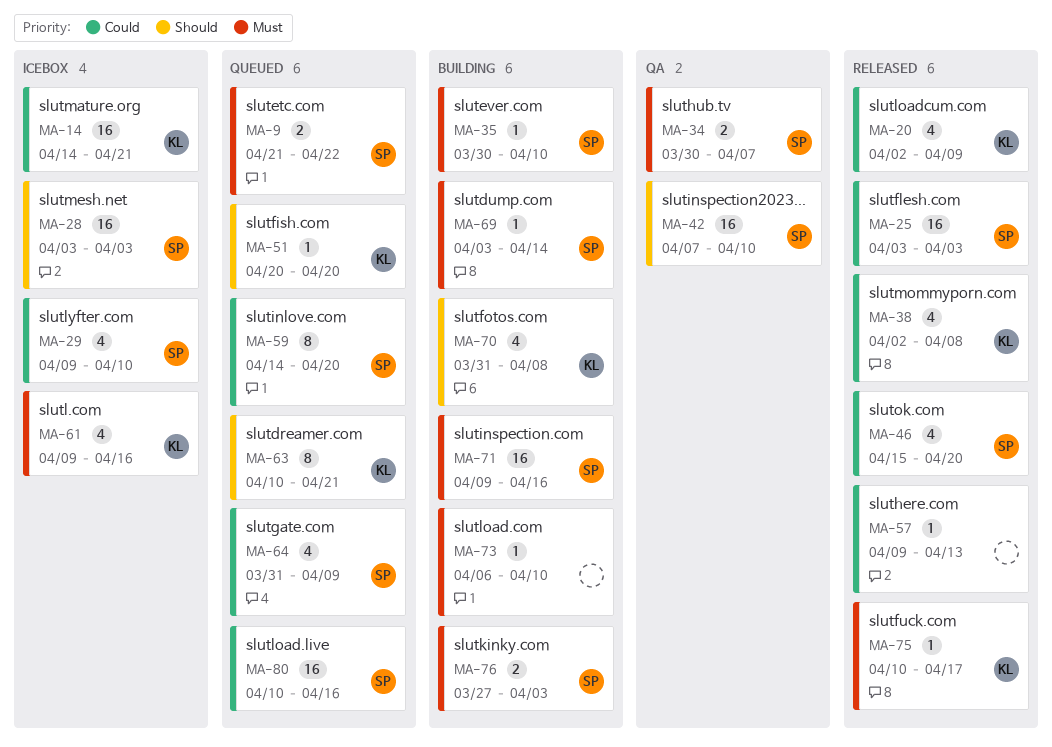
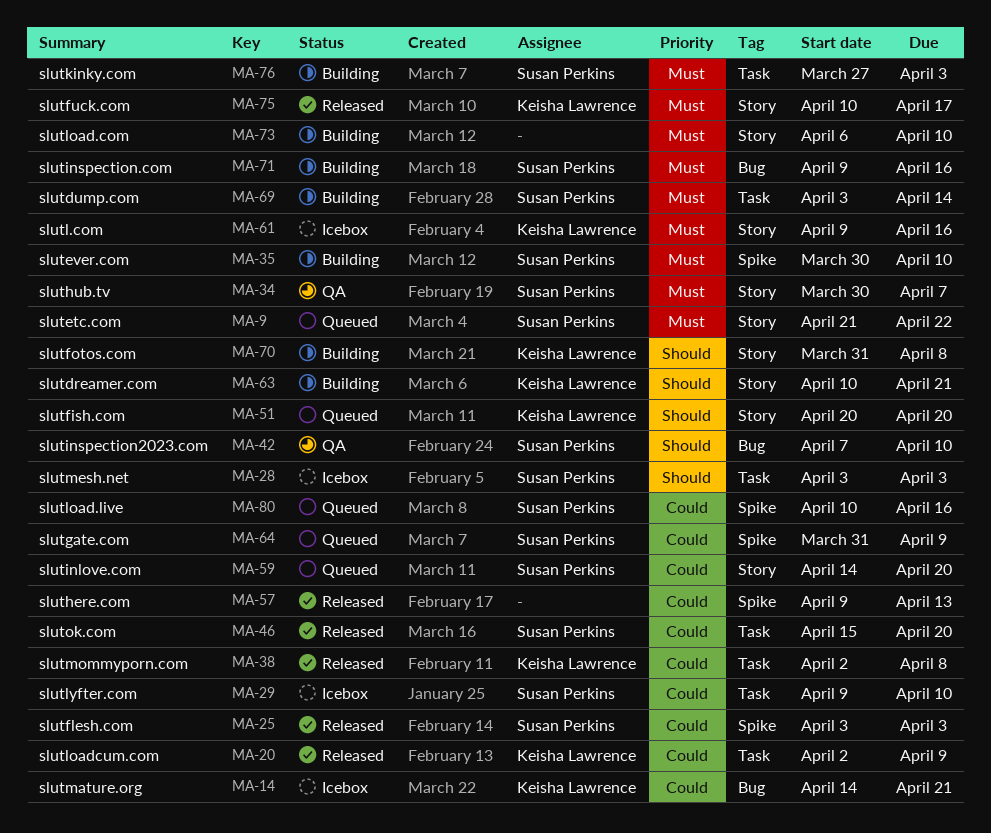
MA-63, status: Queued -> Building

